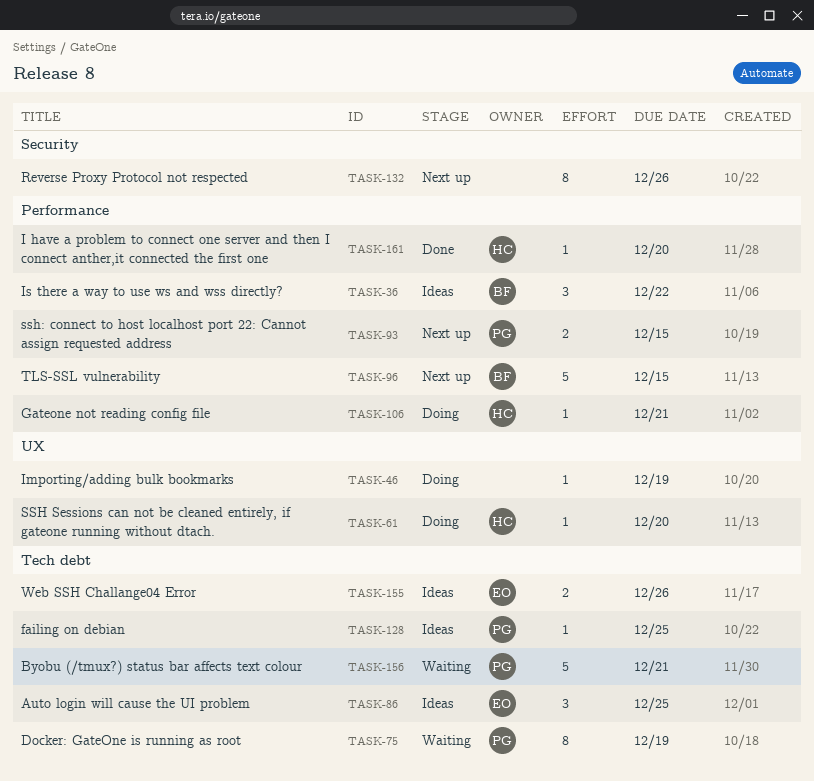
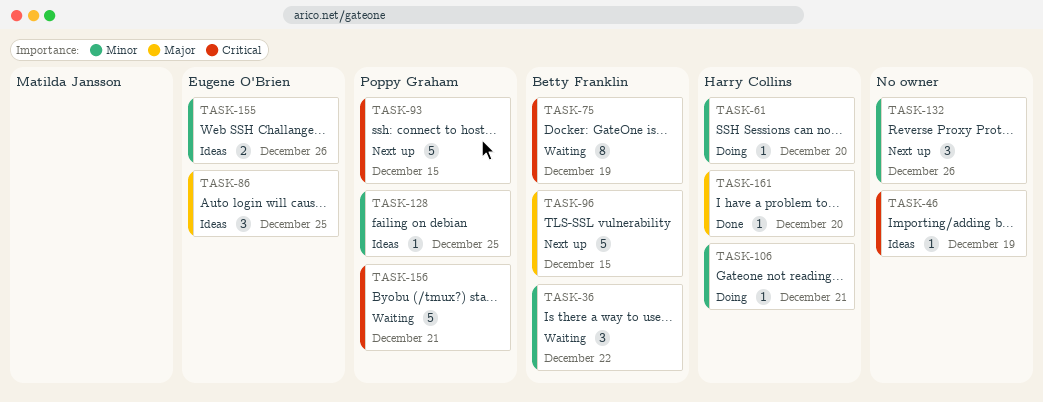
TASK-36, status: Ideas -> Waiting
TASK-46, status: Doing -> Ideas
TASK-75, owner: Poppy Graham -> Betty Franklin
TASK-93, estimate: 2 -> 5
TASK-132, estimate: 8 -> 3

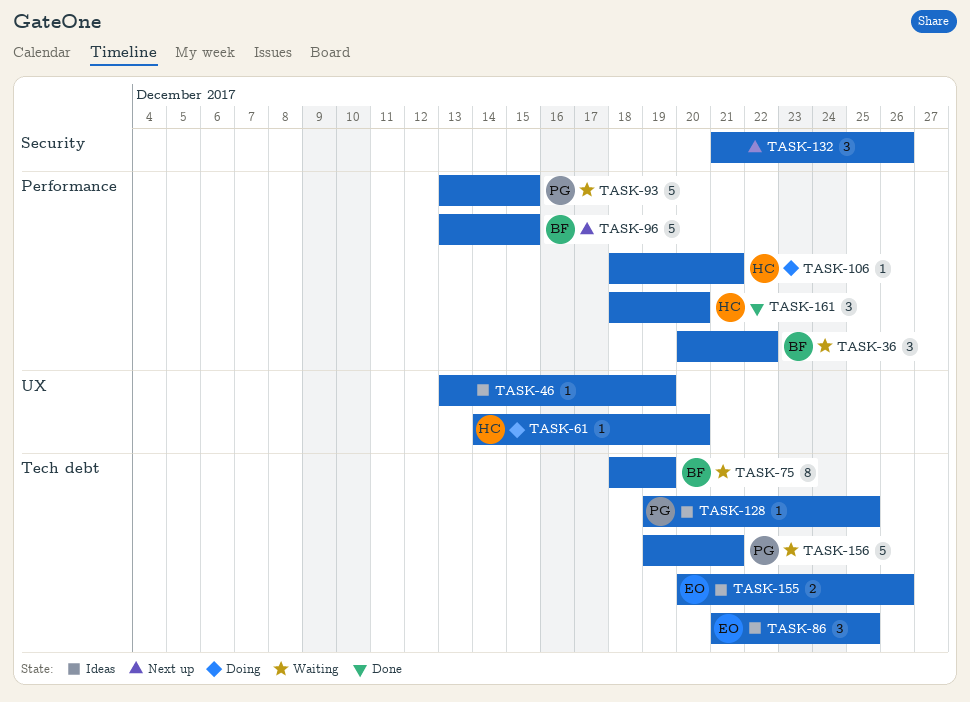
TASK-93, status: Next up -> Waiting
TASK-161, estimate: 1 -> 3

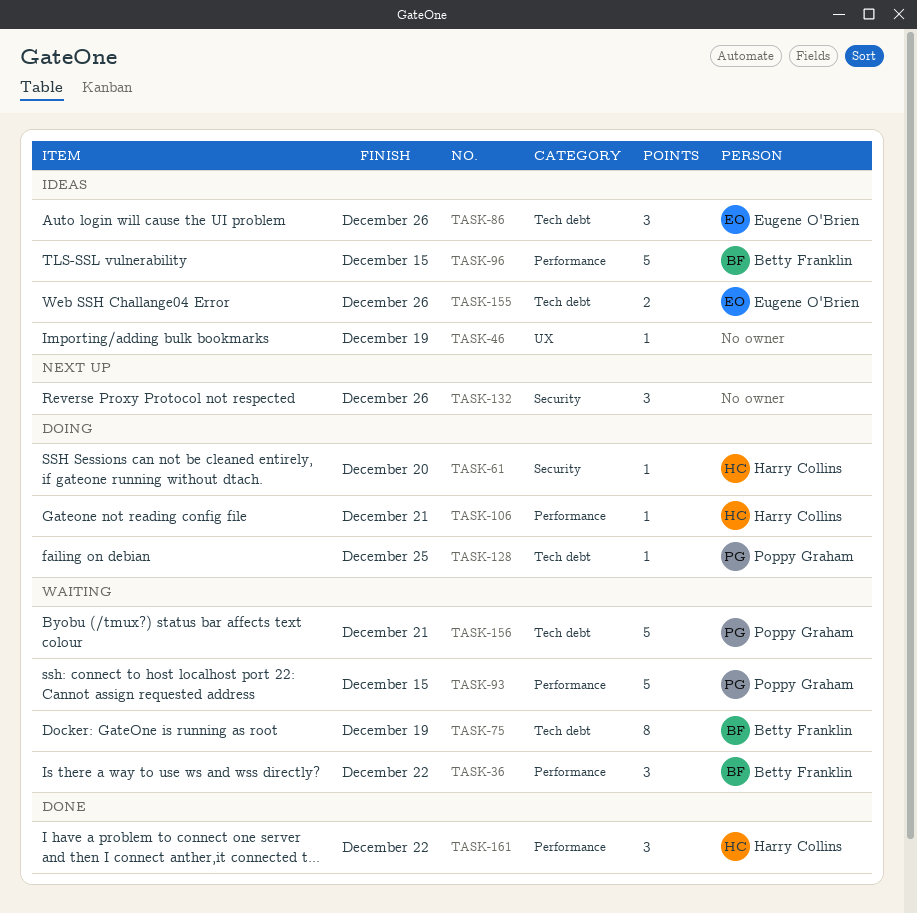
TASK-61, label: UX -> Security
TASK-86, due: Dec 25 -> Dec 26
TASK-96, status: Next up -> Ideas
TASK-128, status: Ideas -> Doing
TASK-161, due: Dec 20 -> Dec 22

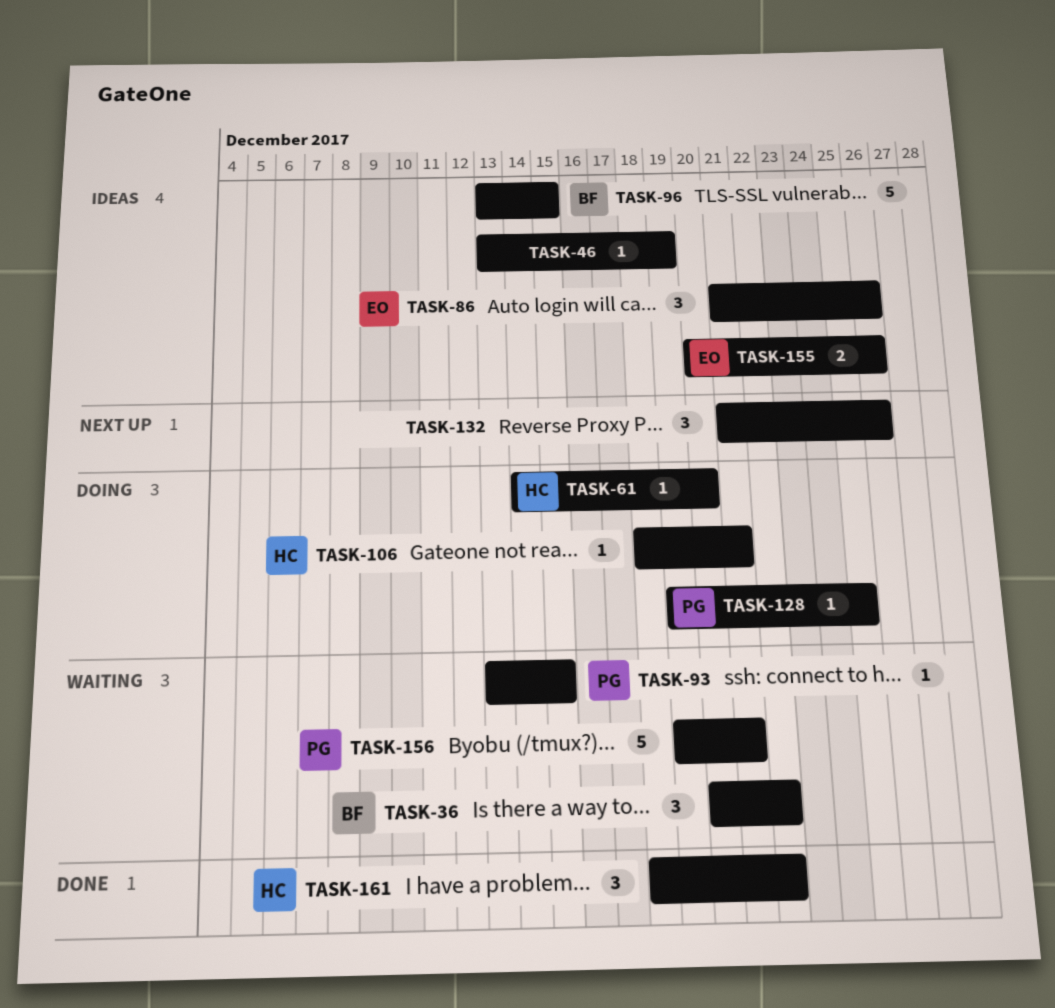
TASK-75: present -> none
TASK-93, estimate: 5 -> 1

